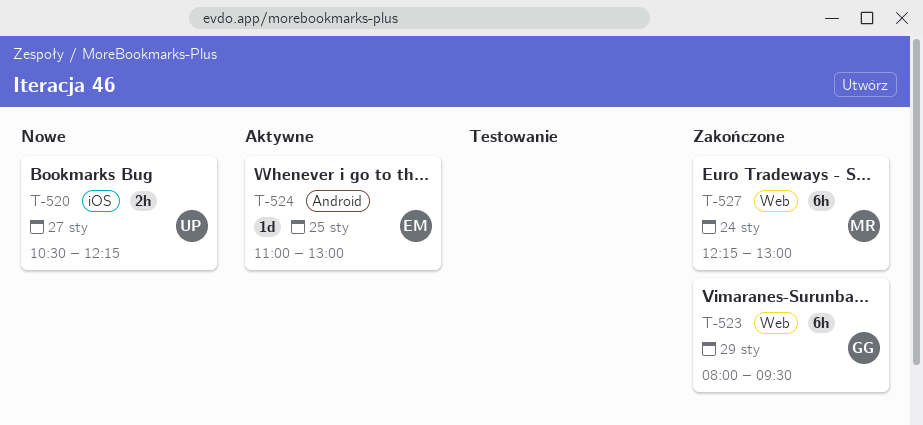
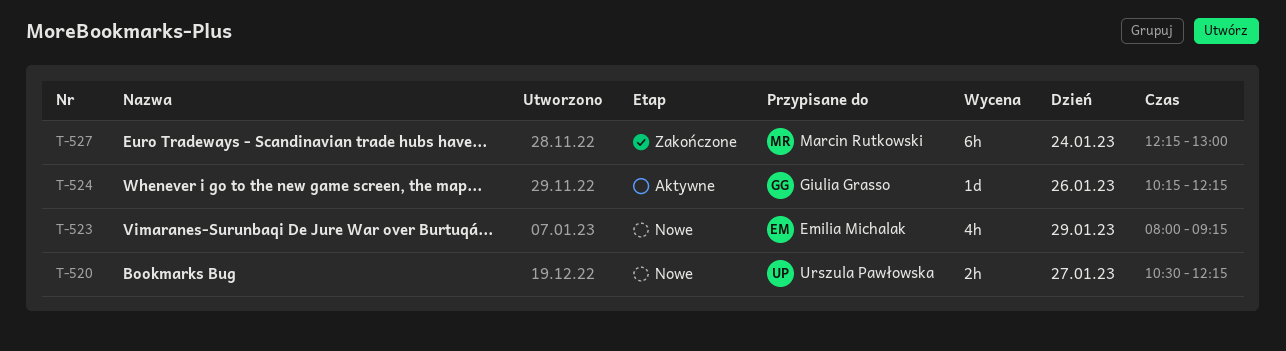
T-523, status: Zakończone -> Nowe
T-523, owner: Giulia Grasso -> Emilia Michalak
T-523, estimate: 6h -> 4h
T-523, ends: 09:30 -> 09:15
T-524, owner: Emilia Michalak -> Giulia Grasso
T-524, day: Jan 25 -> Jan 26
T-524, begins: 11:00 -> 10:15
T-524, ends: 13:00 -> 12:15

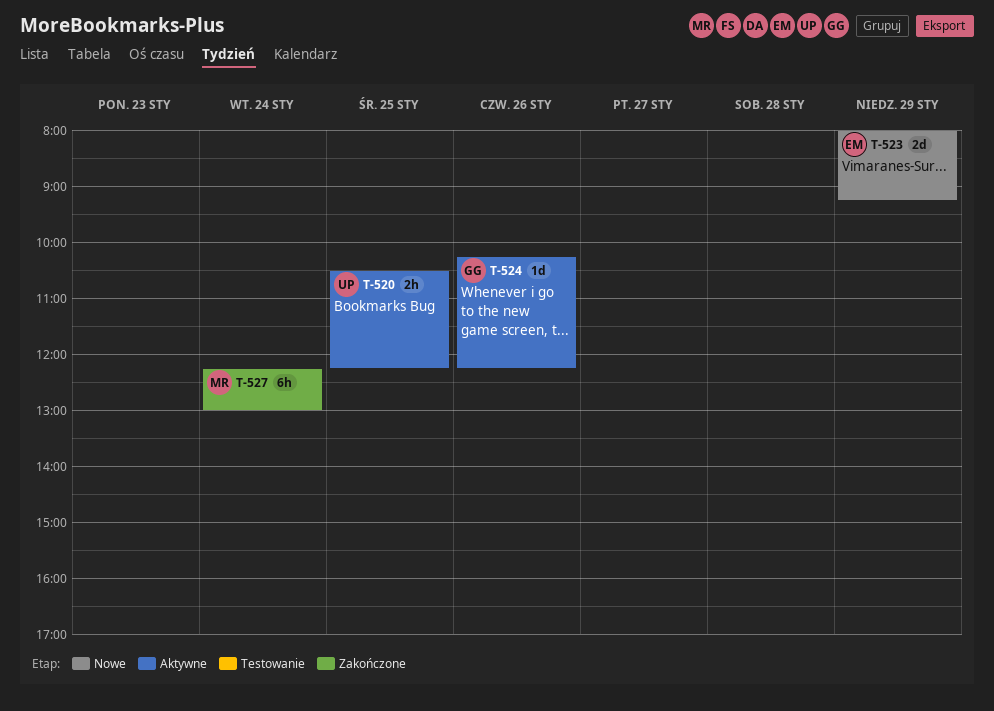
T-520, status: Nowe -> Aktywne
T-520, day: Jan 27 -> Jan 25
T-523, estimate: 4h -> 2d

